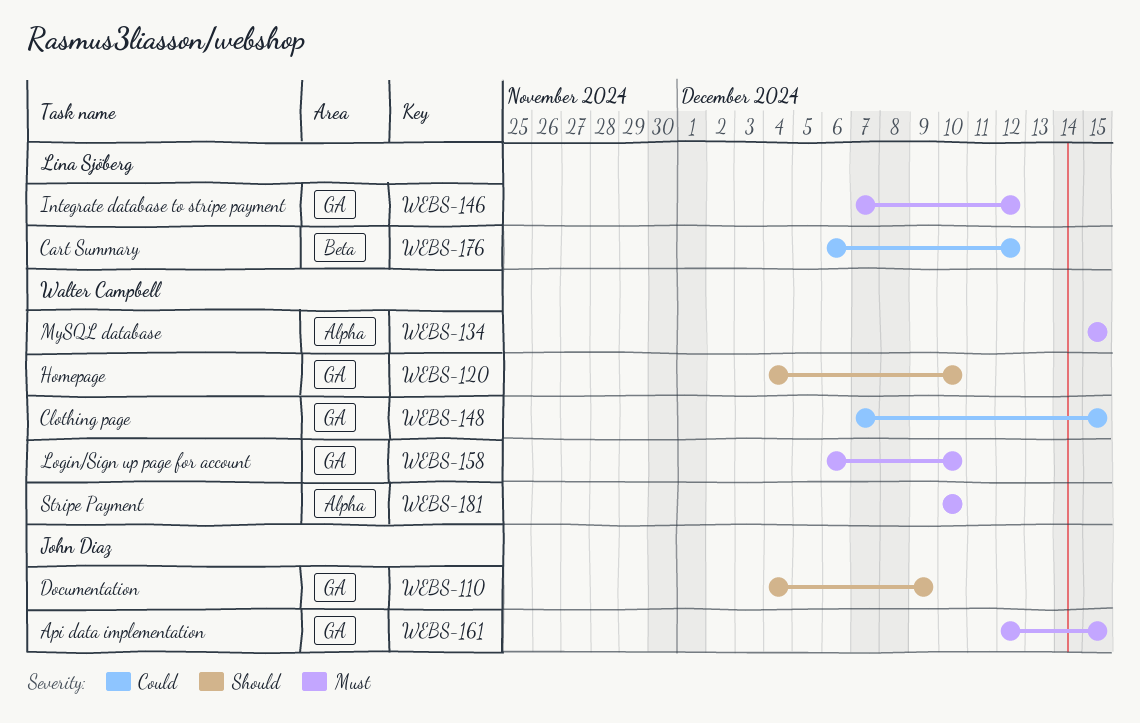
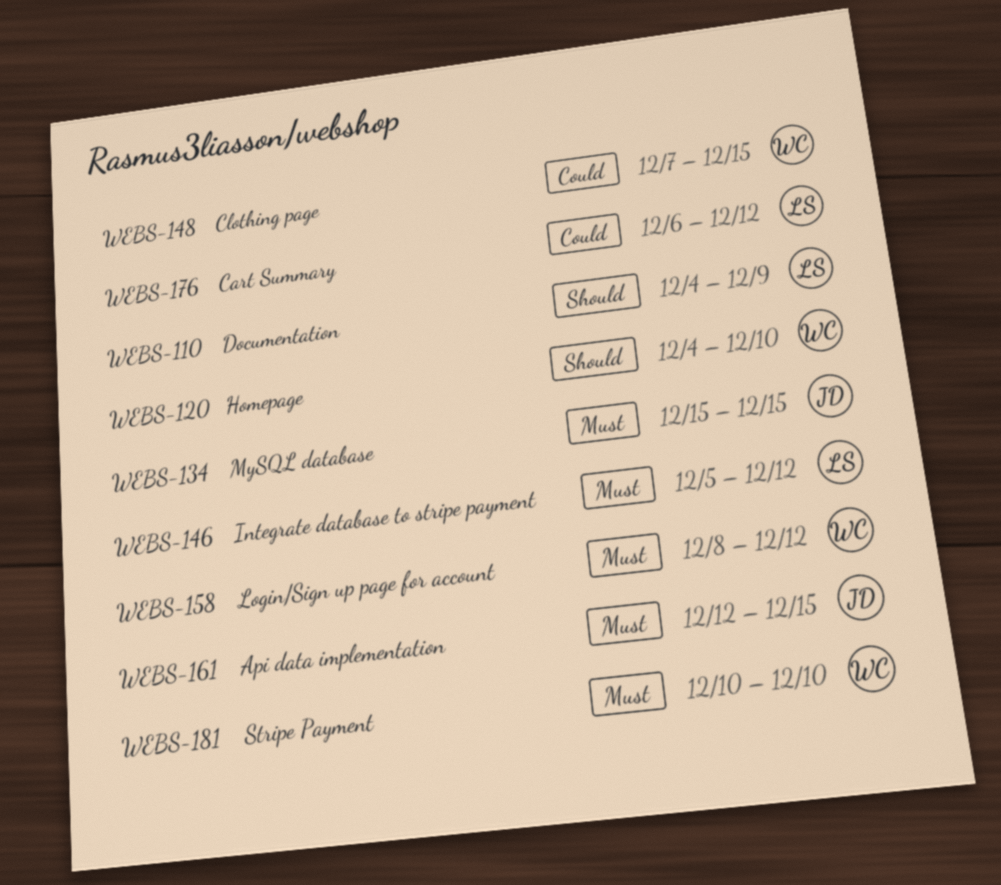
WEBS-110, owner: John Diaz -> Lina Sjöberg
WEBS-134, owner: Walter Campbell -> John Diaz
WEBS-146, start: Dec 7 -> Dec 5
WEBS-158, start: Dec 6 -> Dec 8
WEBS-158, due: Dec 10 -> Dec 12

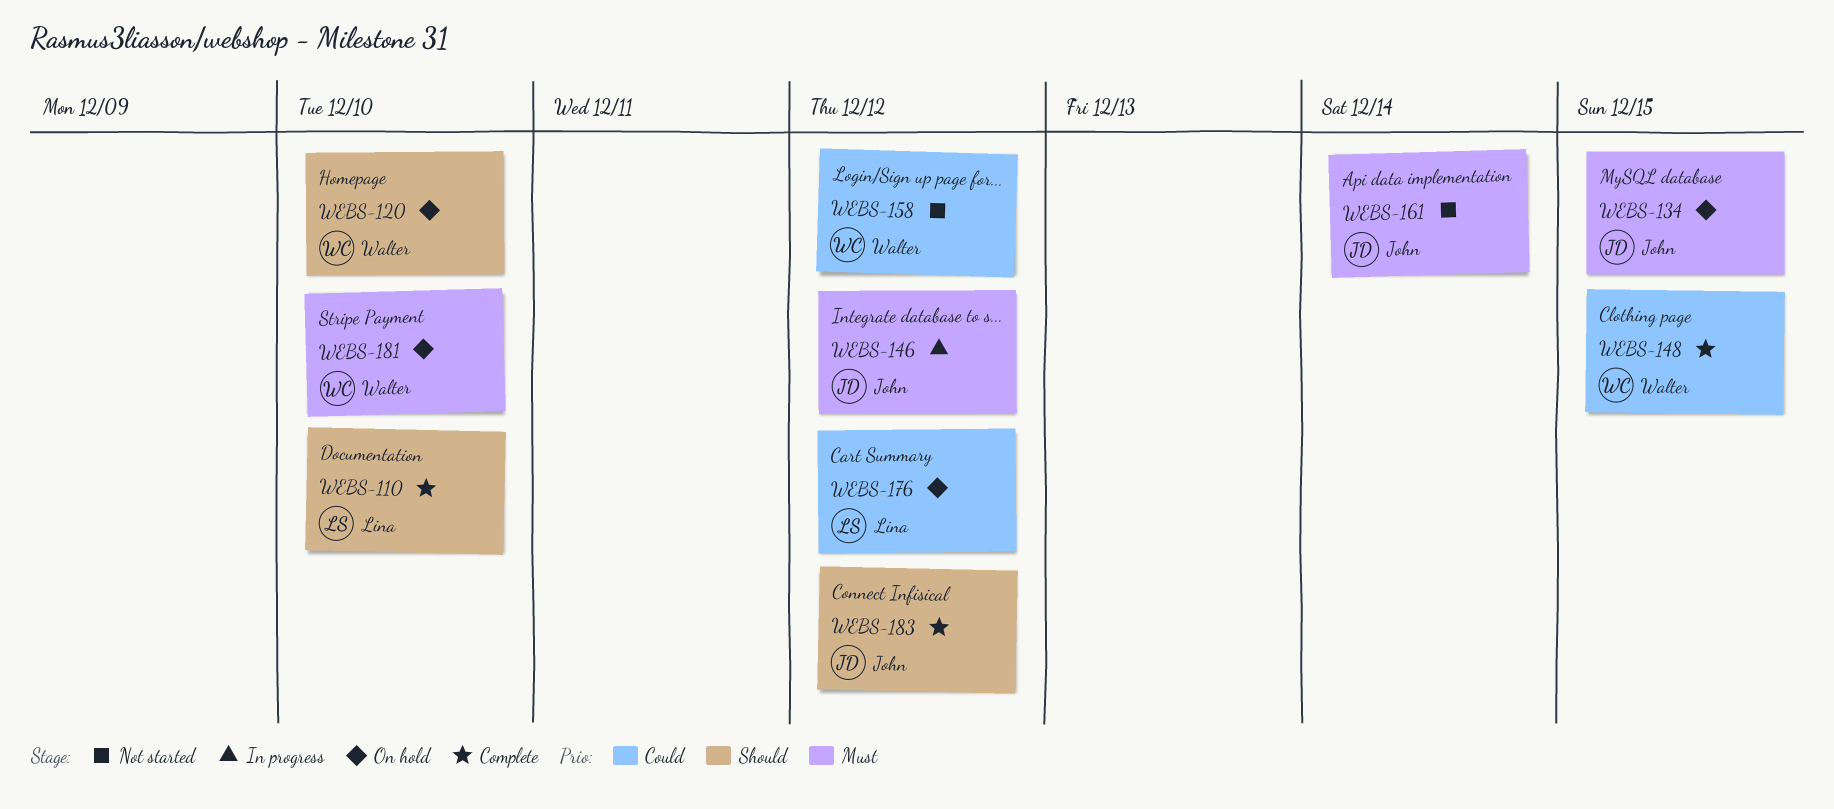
WEBS-110, due: Dec 9 -> Dec 10
WEBS-146, owner: Lina -> John
WEBS-158, priority: Must -> Could
WEBS-161, due: Dec 15 -> Dec 14
WEBS-183: none -> present

